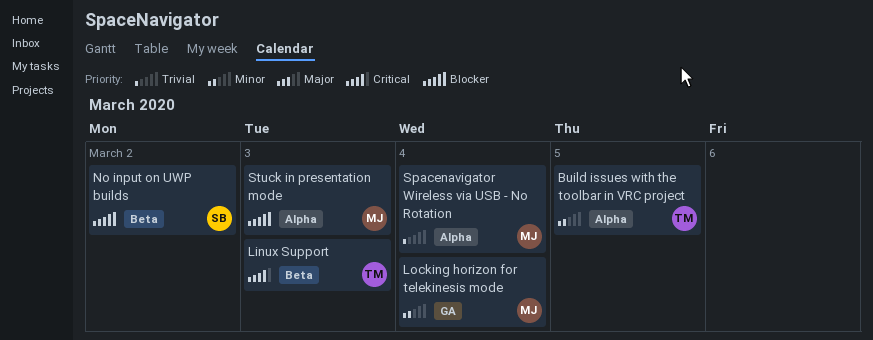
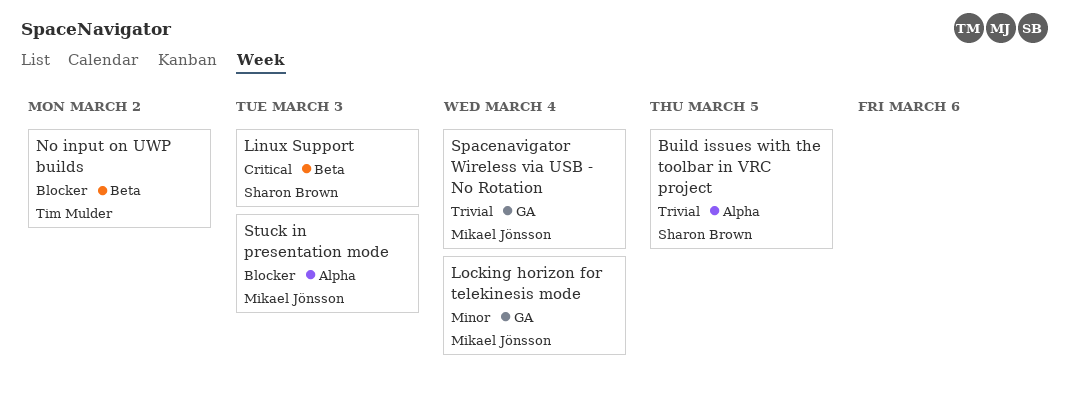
Build issues with the toolbar in VRC project, owner: Tim Mulder -> Sharon Brown
Build issues with the toolbar in VRC project, priority: Minor -> Trivial
Linux Support, owner: Tim Mulder -> Sharon Brown
No input on UWP builds, owner: Sharon Brown -> Tim Mulder
Spacenavigator Wireless via USB - No Rotation, label: Alpha -> GA

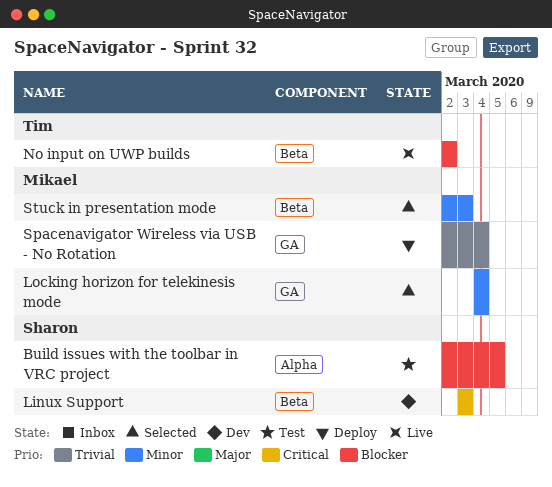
Build issues with the toolbar in VRC project, priority: Trivial -> Blocker
Stuck in presentation mode, priority: Blocker -> Minor
Stuck in presentation mode, label: Alpha -> Beta

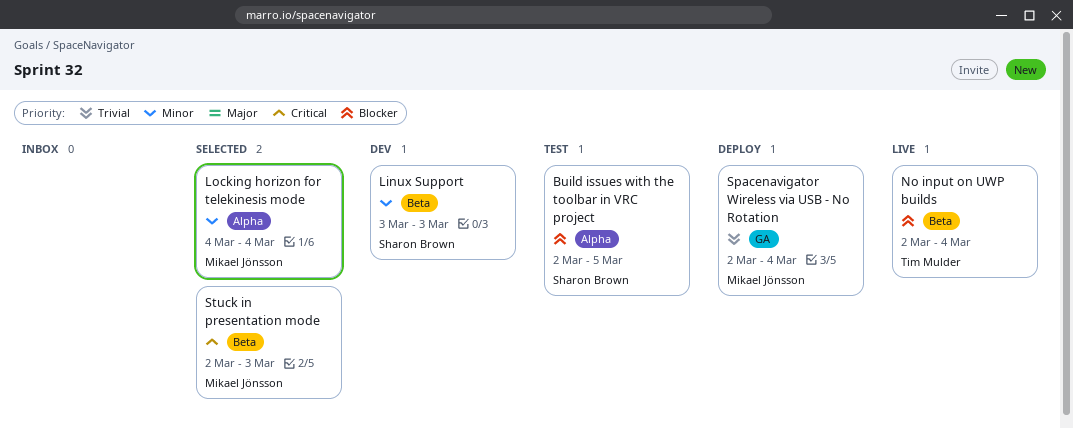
Linux Support, priority: Critical -> Minor
Locking horizon for telekinesis mode, label: GA -> Alpha
No input on UWP builds, due: Mar 2 -> Mar 4
Stuck in presentation mode, priority: Minor -> Critical

